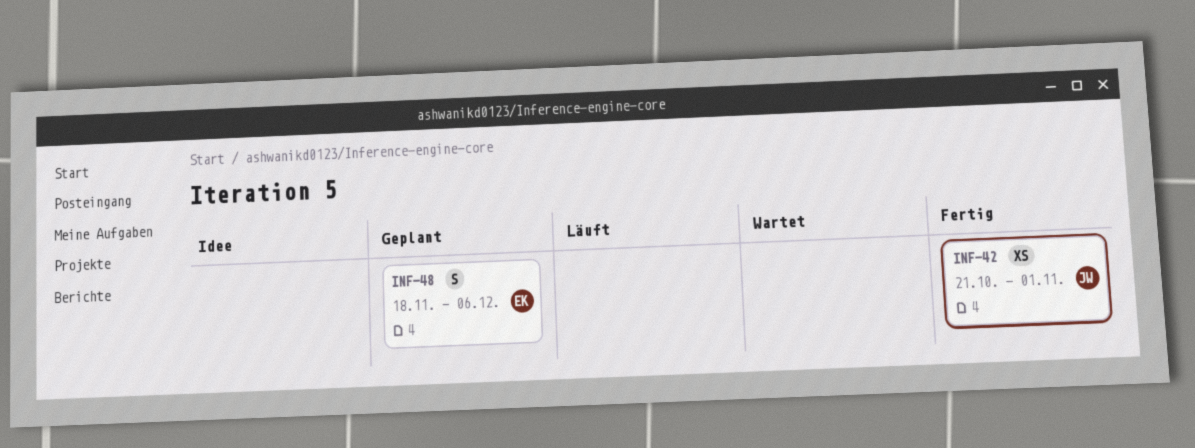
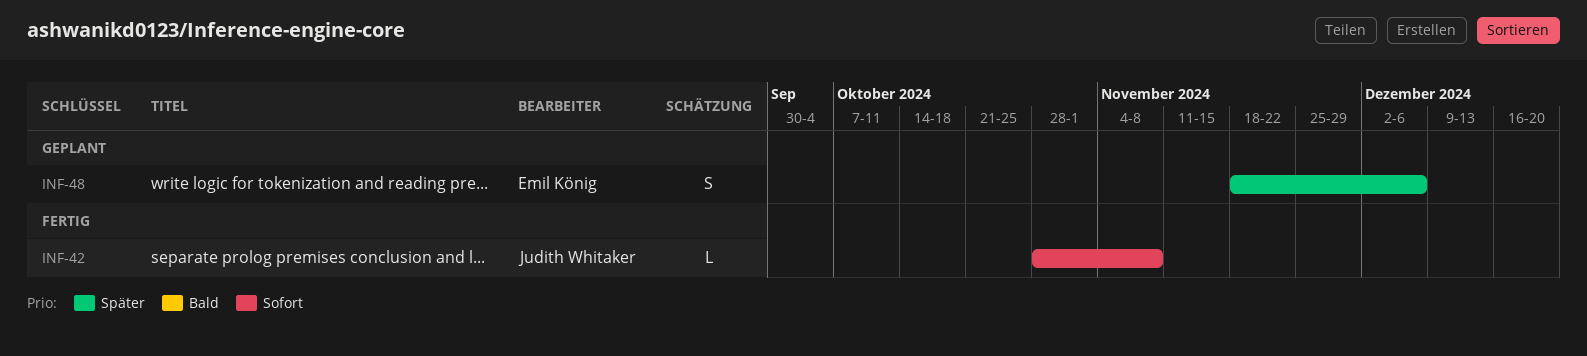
INF-42, estimate: XS -> L
INF-42, start: Oct 21 -> Oct 28
INF-42, due: Nov 1 -> Nov 8

